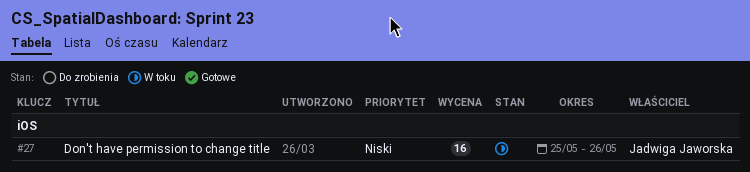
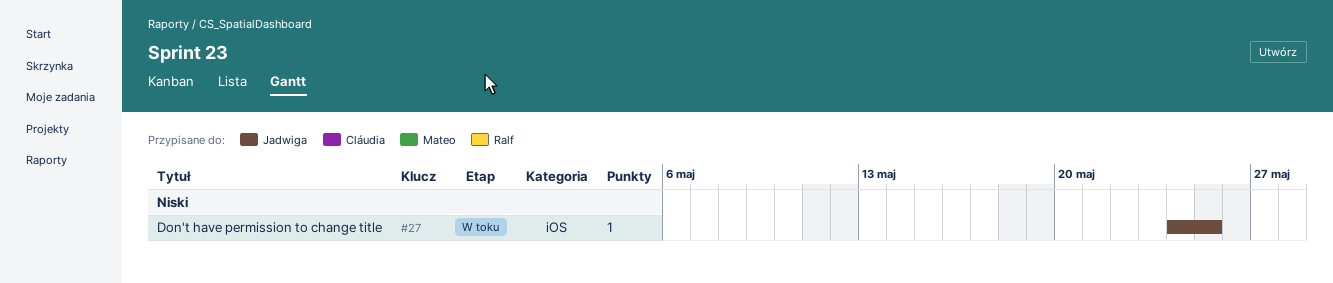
#27, estimate: 16 -> 1
#27, start: May 25 -> May 24
#27, due: May 26 -> May 25

